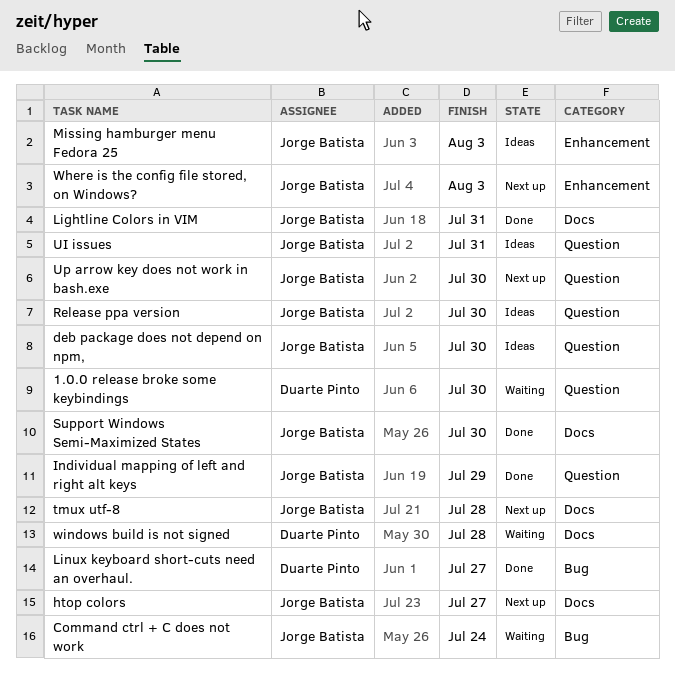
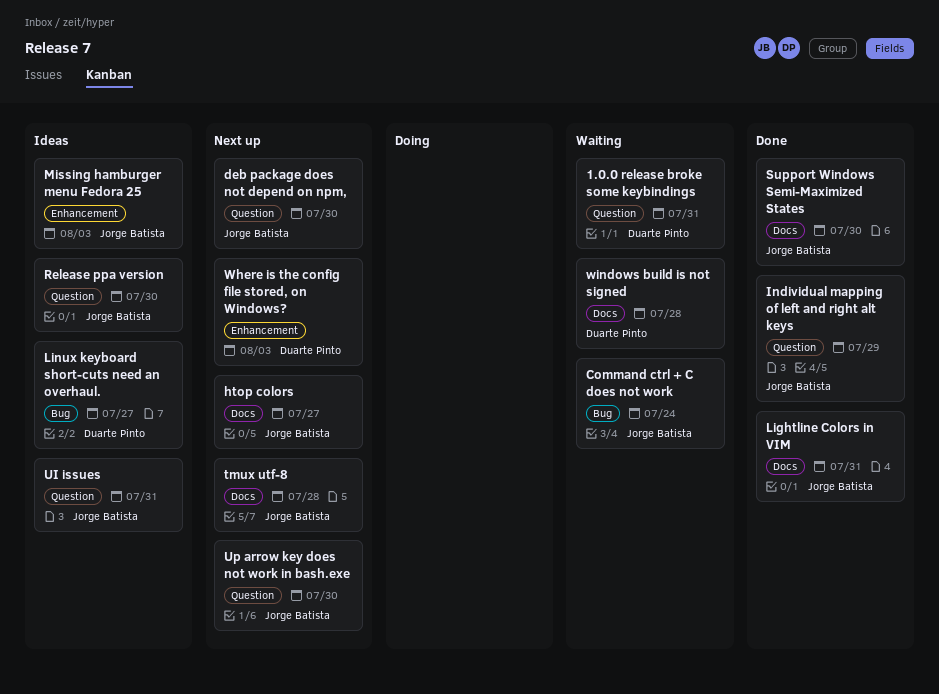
1.0.0 release broke some keybindings, due: Jul 30 -> Jul 31
deb package does not depend on npm,, status: Ideas -> Next up
Linux keyboard short-cuts need an overhaul., status: Done -> Ideas
Where is the config file stored, on Windows?, owner: Jorge Batista -> Duarte Pinto

